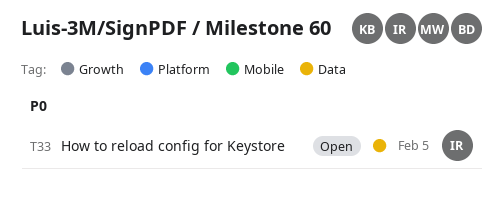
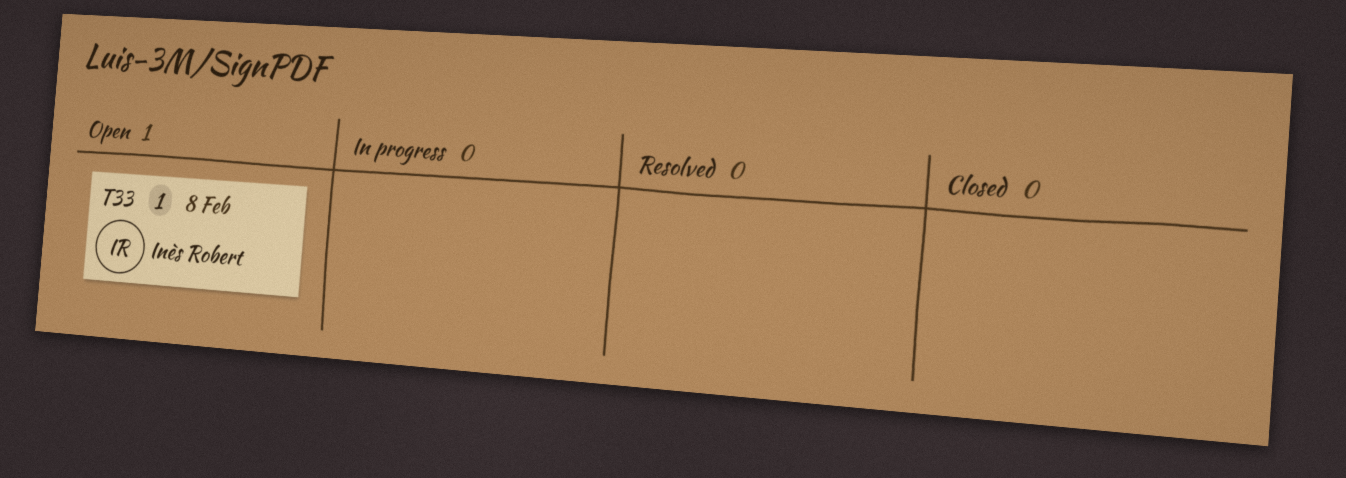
T33, due: Feb 5 -> Feb 8

